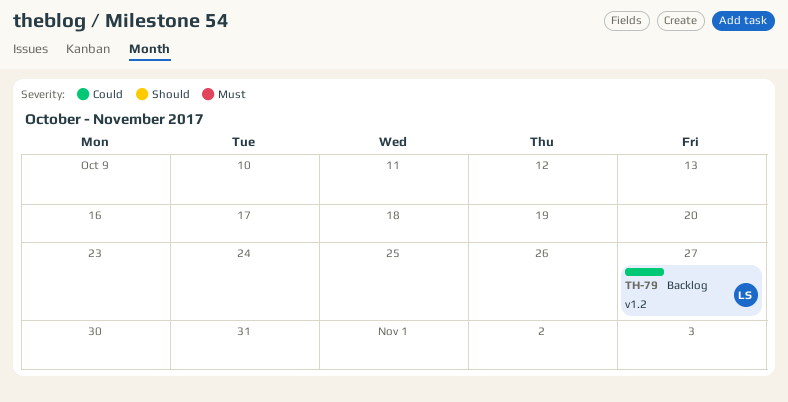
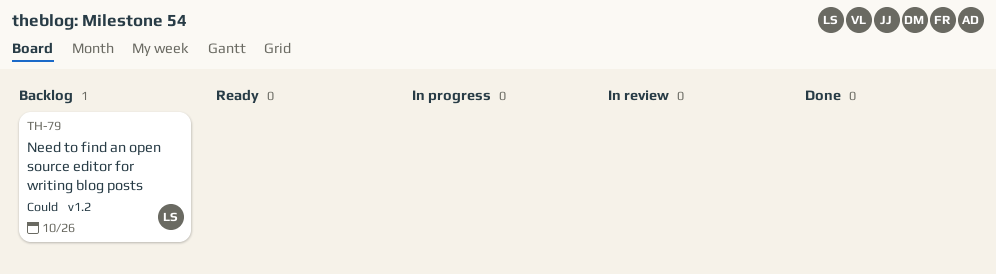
TH-79, due: Oct 27 -> Oct 26

